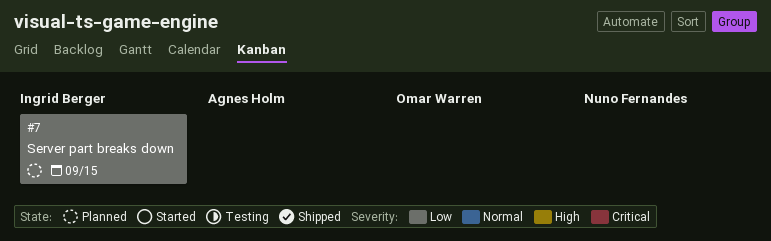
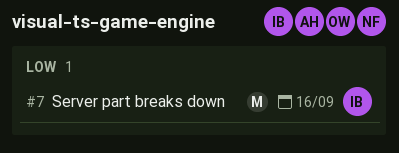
#7, due: Sep 15 -> Sep 16

